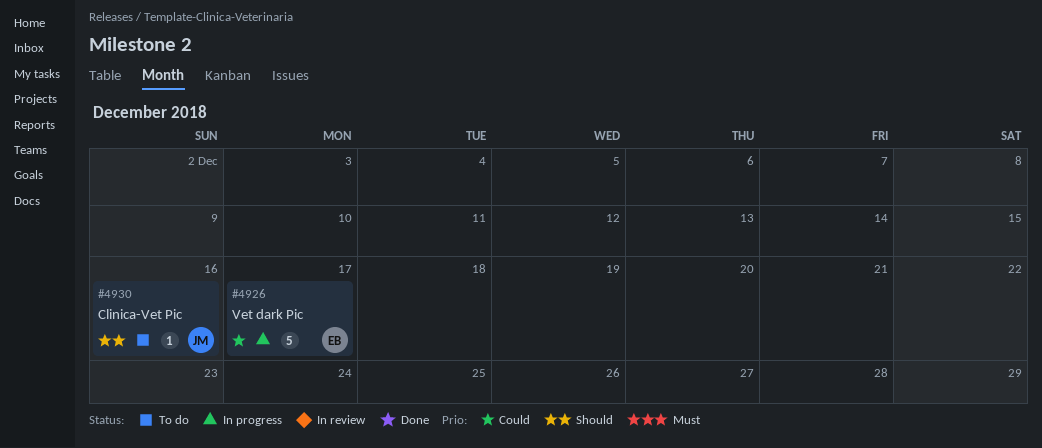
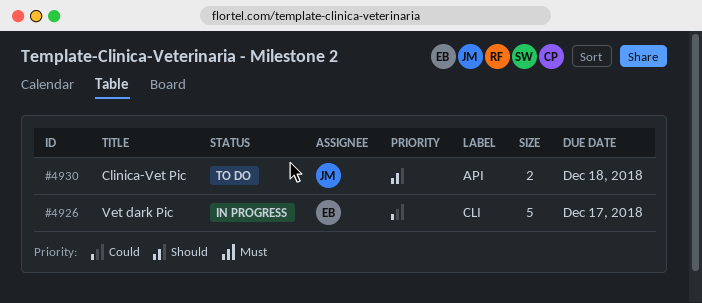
#4930, estimate: 1 -> 2
#4930, due: Dec 16 -> Dec 18

